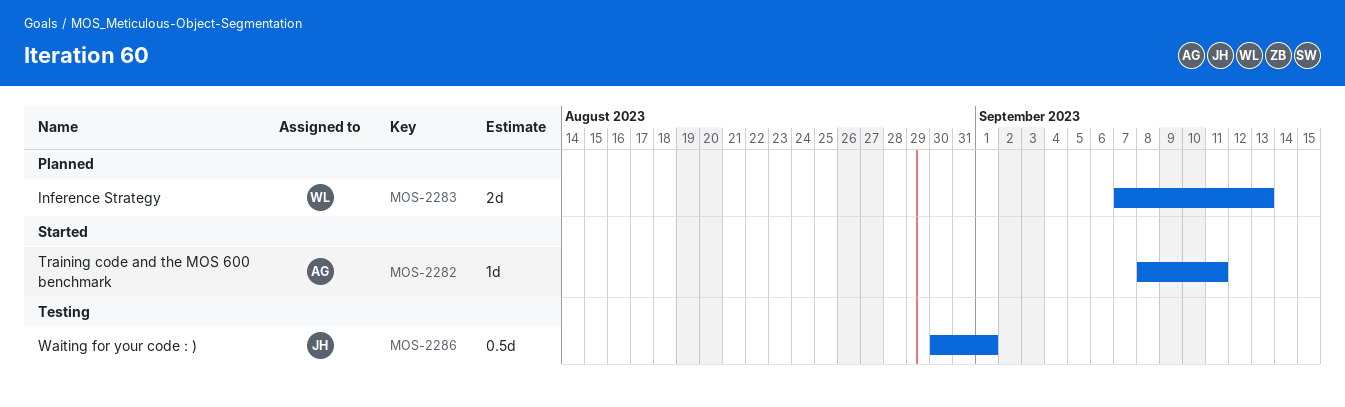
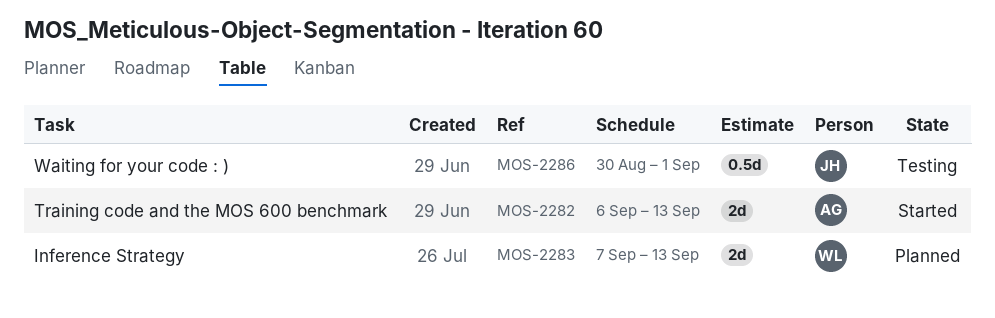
MOS-2282, estimate: 1d -> 2d
MOS-2282, start: Sep 8 -> Sep 6
MOS-2282, due: Sep 11 -> Sep 13

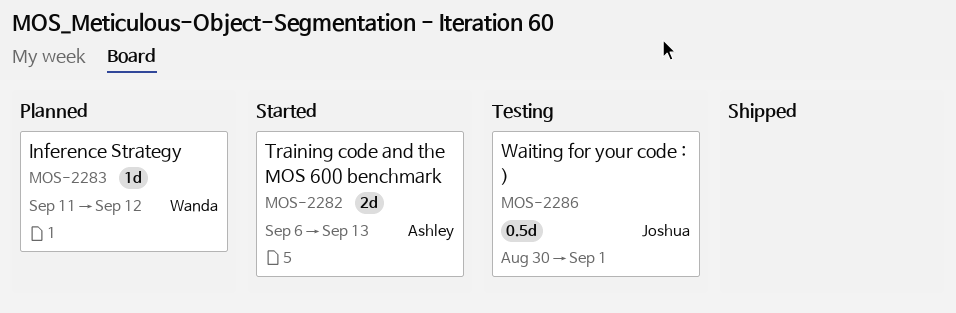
MOS-2283, estimate: 2d -> 1d
MOS-2283, start: Sep 7 -> Sep 11
MOS-2283, due: Sep 13 -> Sep 12

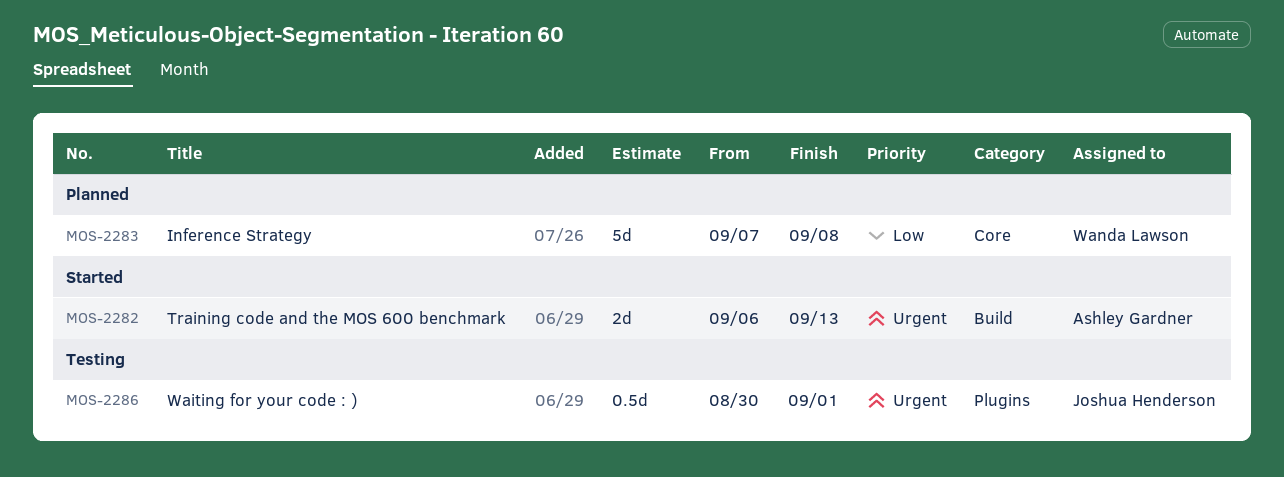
MOS-2283, estimate: 1d -> 5d
MOS-2283, start: Sep 11 -> Sep 7
MOS-2283, due: Sep 12 -> Sep 8

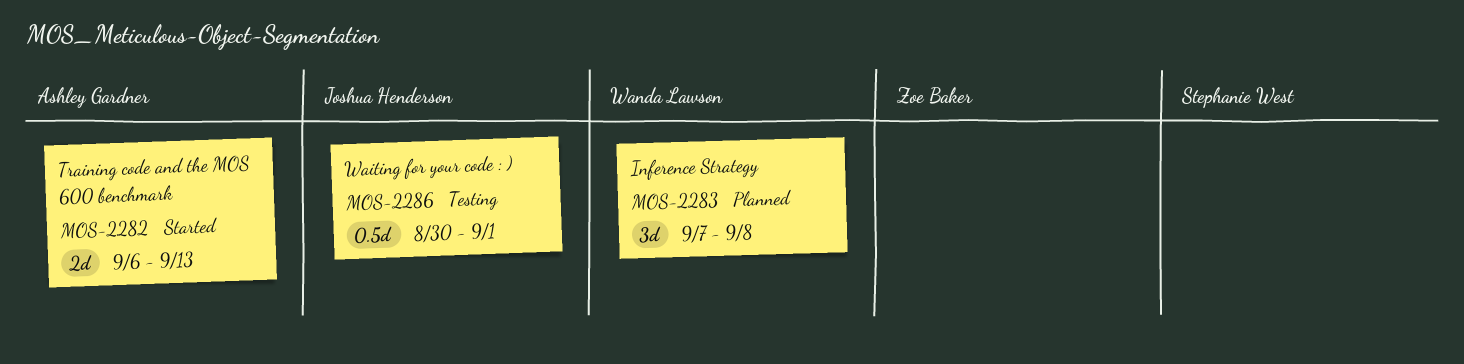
MOS-2283, estimate: 5d -> 3d

